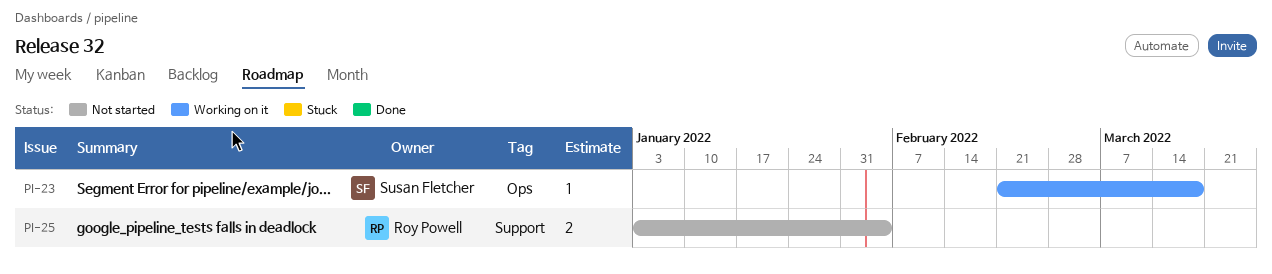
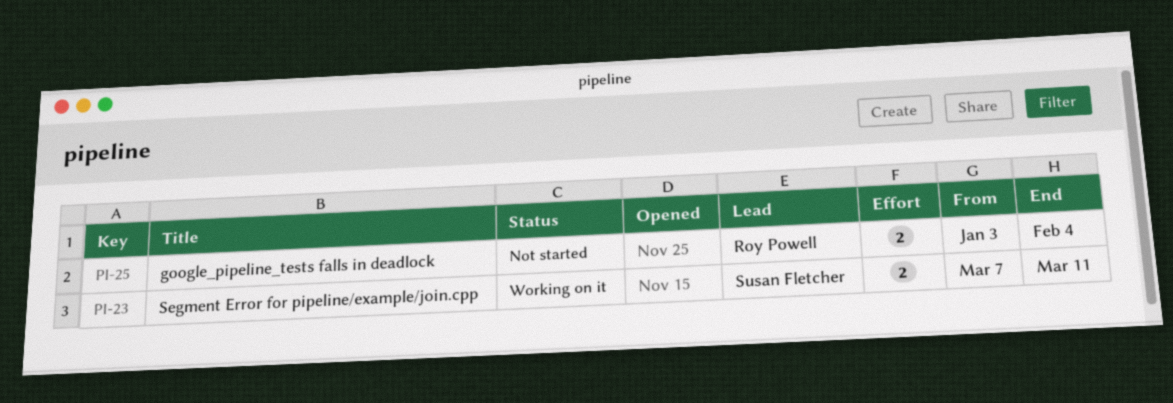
PI-23, estimate: 1 -> 2
PI-23, start: Feb 21 -> Mar 7
PI-23, due: Mar 18 -> Mar 11

